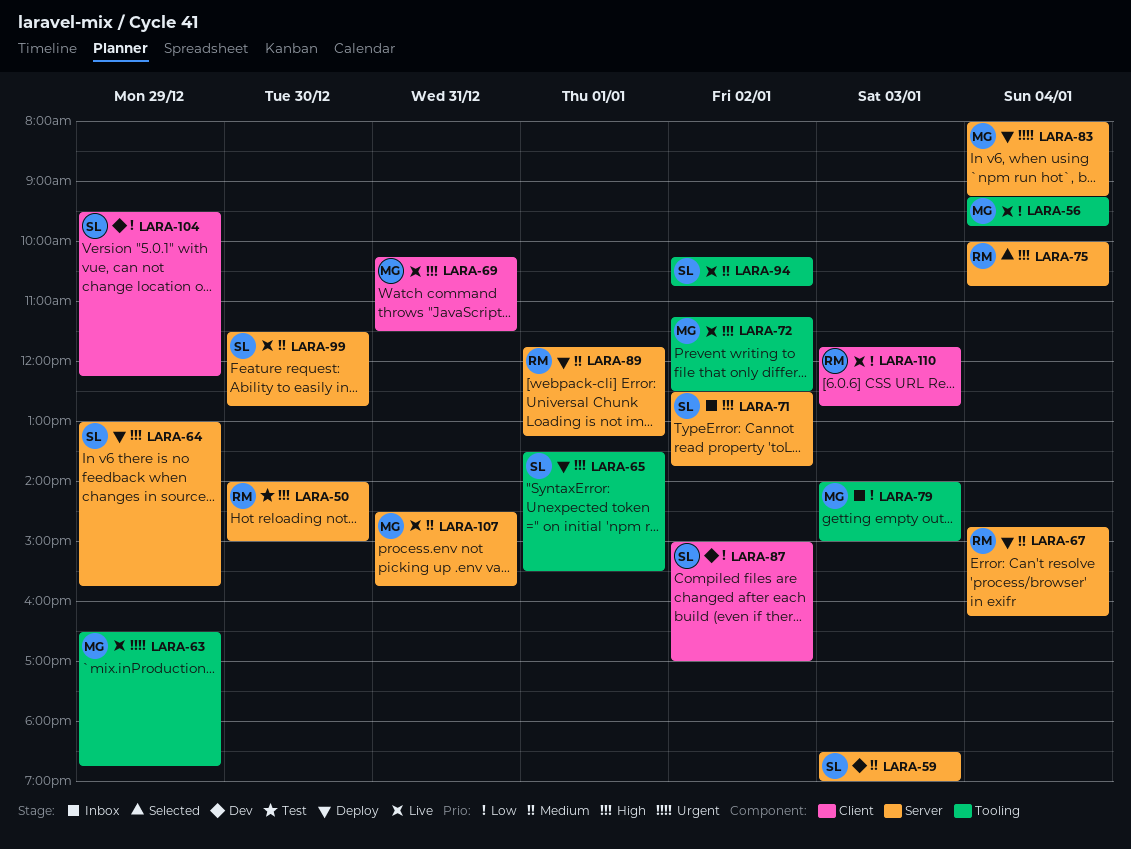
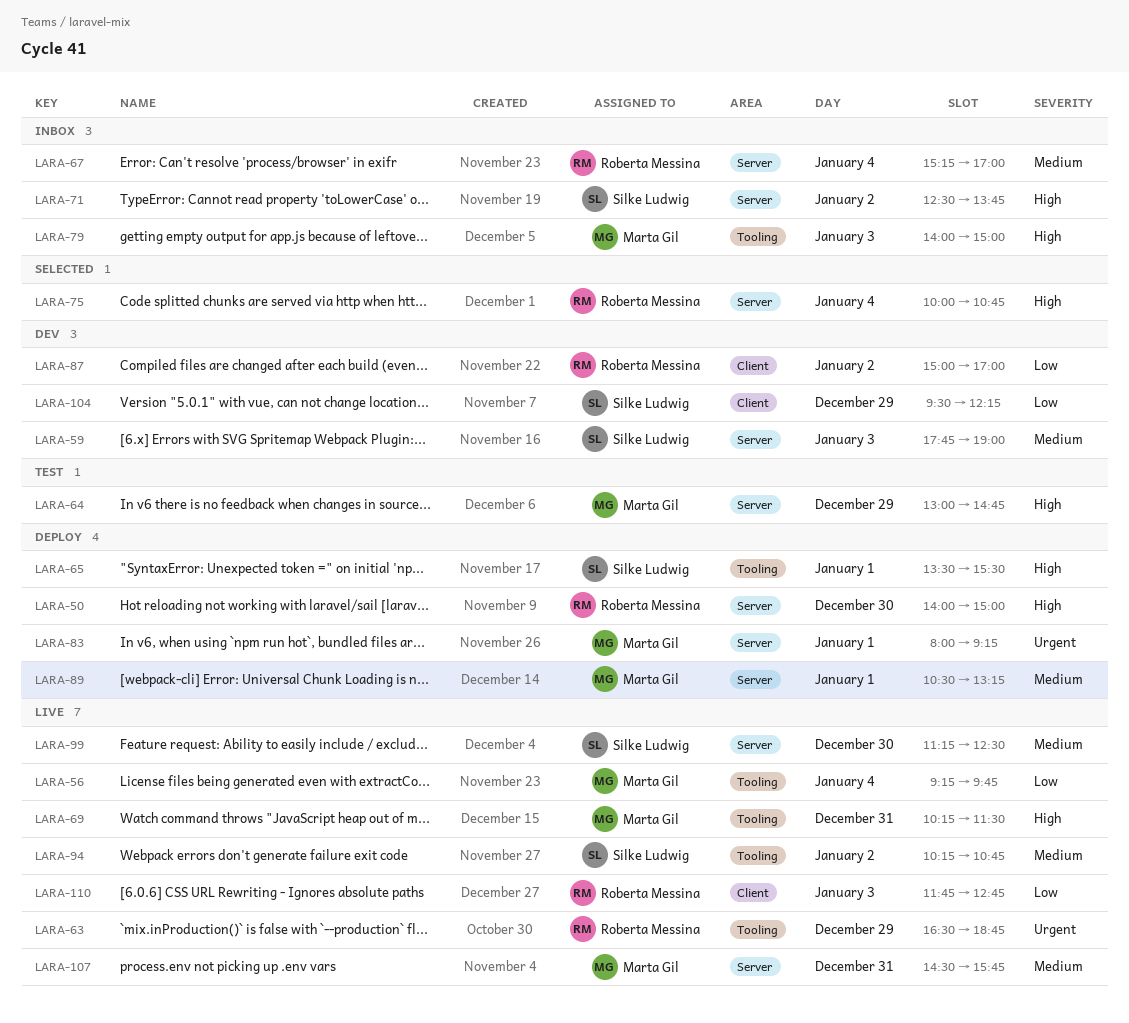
LARA-50, status: Test -> Deploy
LARA-59, begins: 18:30 -> 17:45
LARA-63, owner: Marta Gil -> Roberta Messina
LARA-64, status: Deploy -> Test
LARA-64, owner: Silke Ludwig -> Marta Gil
LARA-64, ends: 15:45 -> 14:45
LARA-67, status: Deploy -> Inbox
LARA-67, begins: 14:45 -> 15:15
LARA-67, ends: 16:15 -> 17:00
LARA-69, label: Client -> Tooling
LARA-72: present -> none
LARA-79, priority: Low -> High
LARA-83, day: Jan 4 -> Jan 1
LARA-87, owner: Silke Ludwig -> Roberta Messina
LARA-89, owner: Roberta Messina -> Marta Gil
LARA-89, begins: 11:45 -> 10:30
LARA-99, begins: 11:30 -> 11:15
LARA-99, ends: 12:45 -> 12:30

